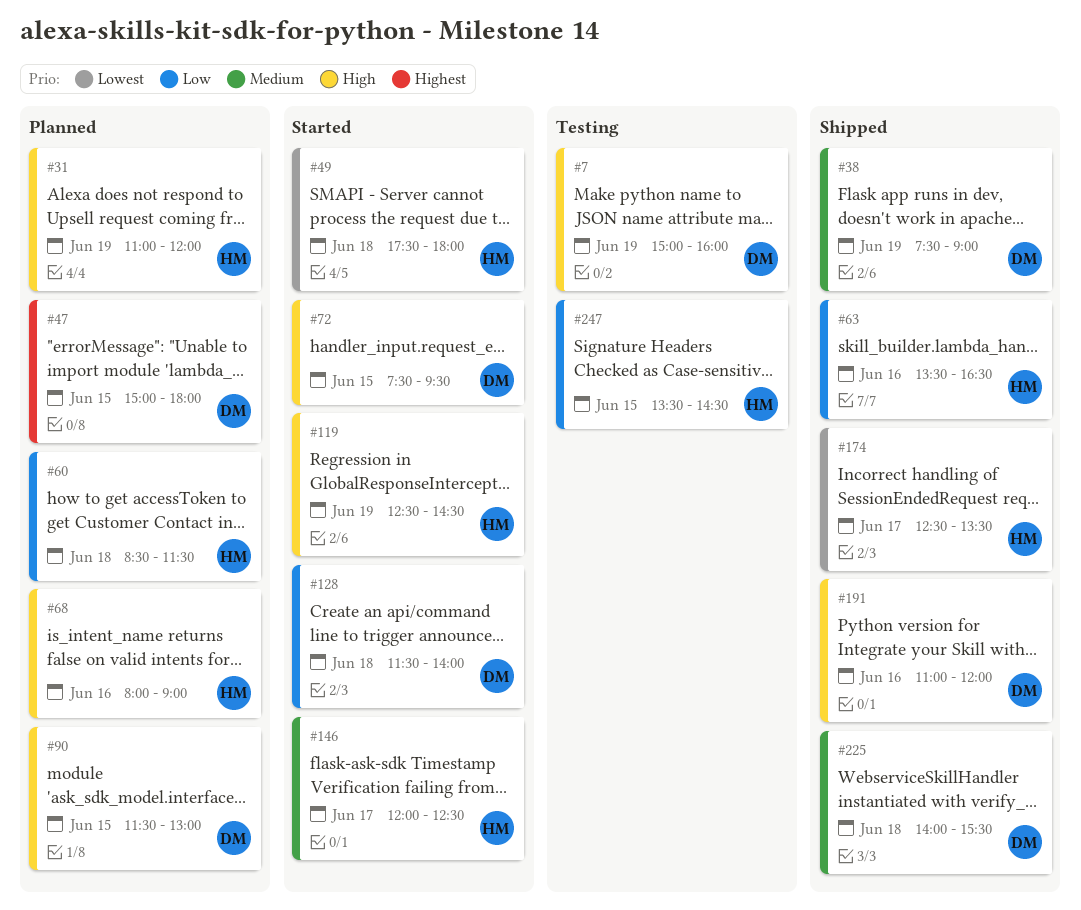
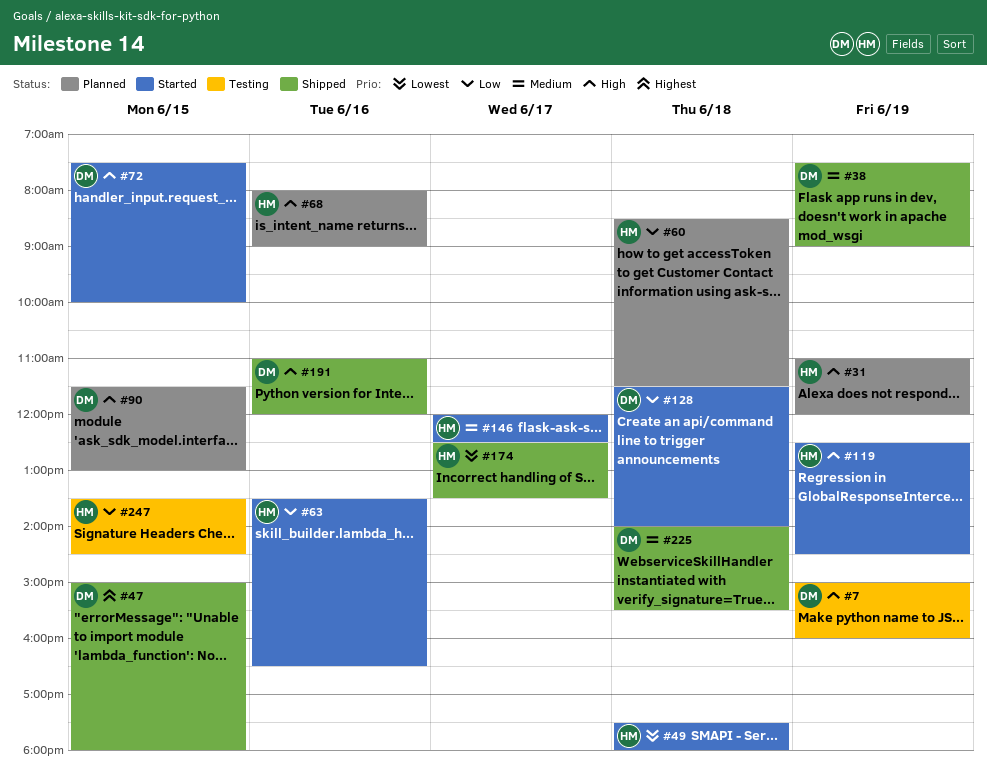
#47, status: Planned -> Shipped
#63, status: Shipped -> Started
#72, ends: 09:30 -> 10:00

